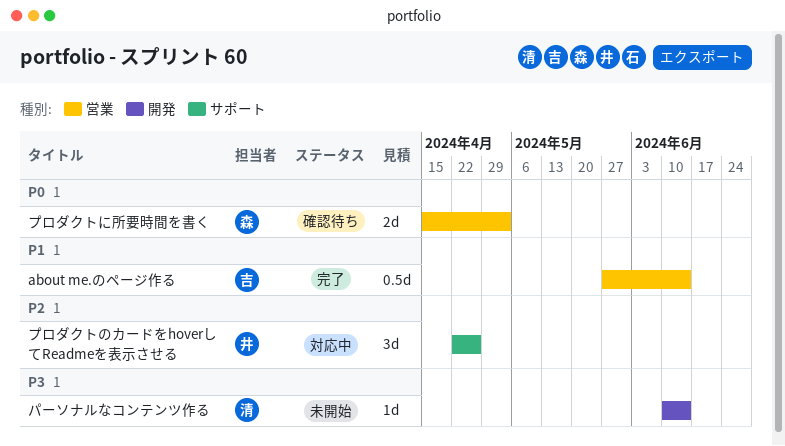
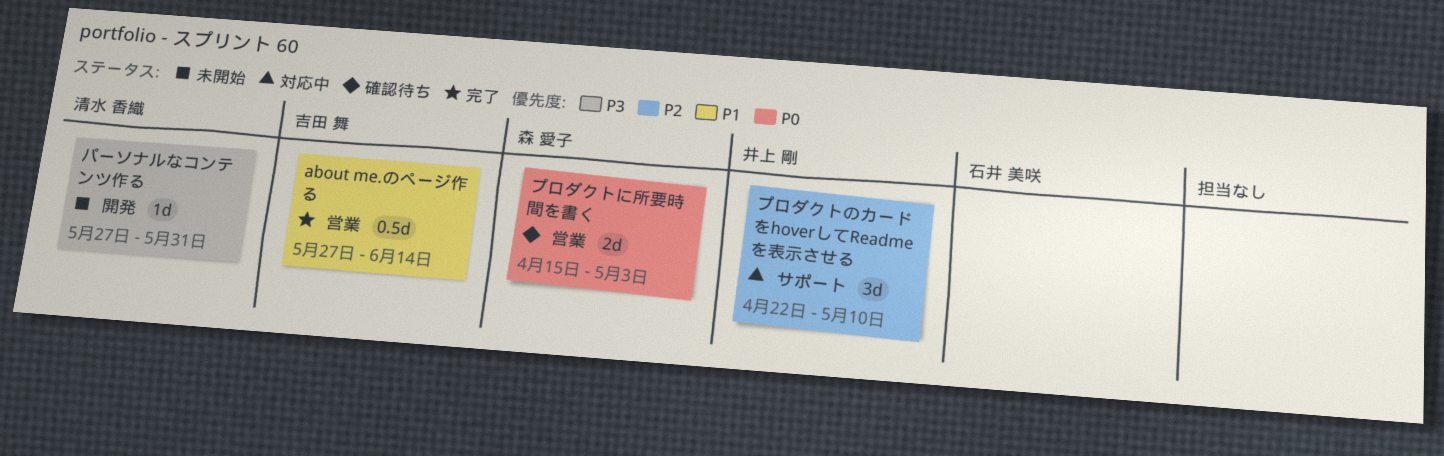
パーソナルなコンテンツ作る, start: Jun 10 -> May 27
パーソナルなコンテンツ作る, due: Jun 14 -> May 31
プロダクトのカードをhoverしてReadmeを表示させる, due: Apr 26 -> May 10

